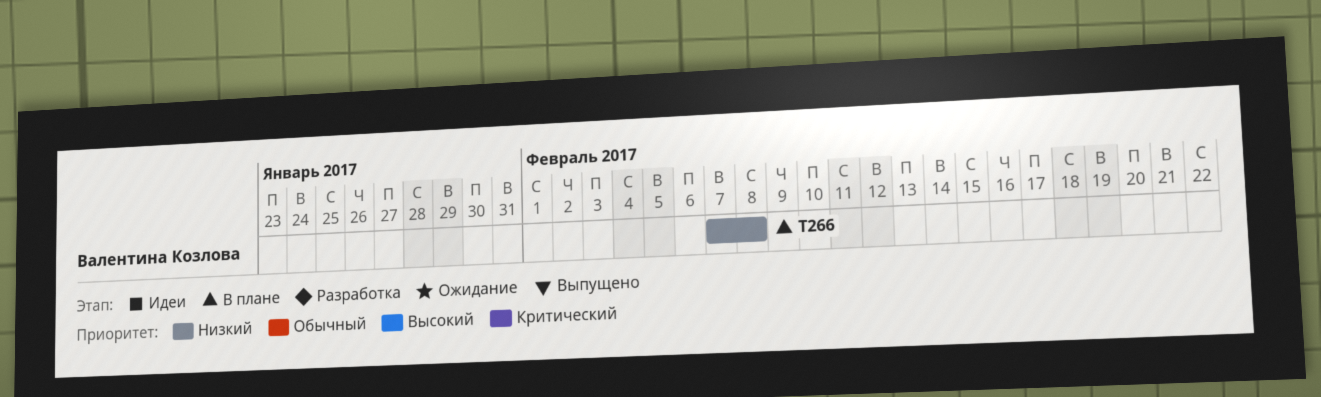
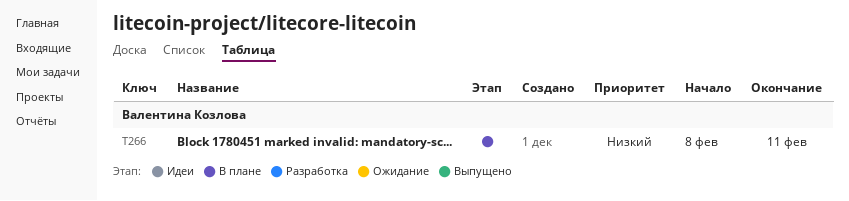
T266, start: Feb 7 -> Feb 8
T266, due: Feb 8 -> Feb 11

